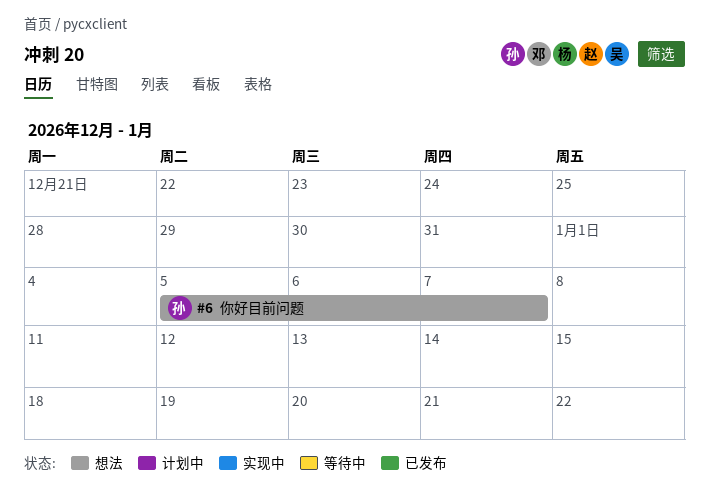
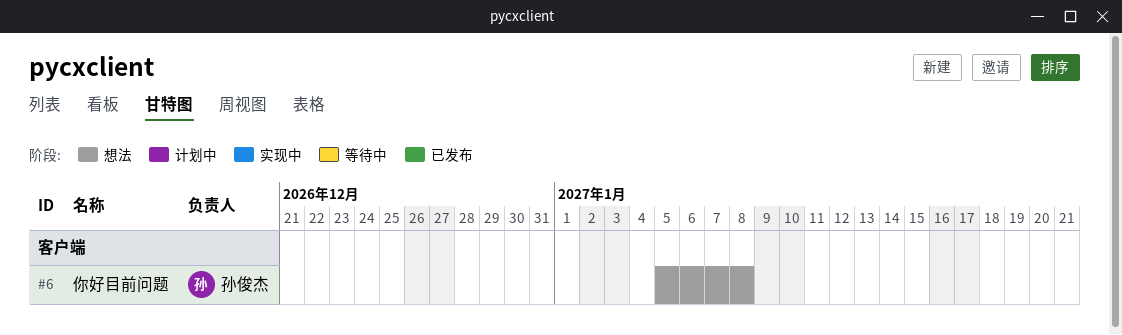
#6, due: Jan 7 -> Jan 8

